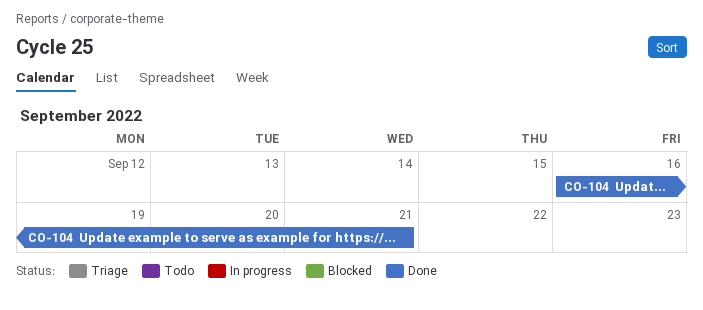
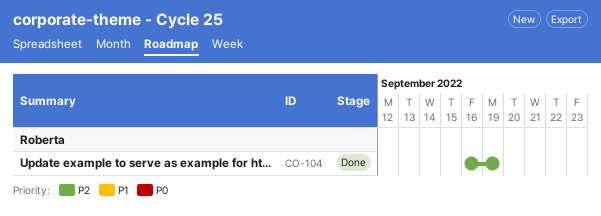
CO-104, due: Sep 21 -> Sep 19

